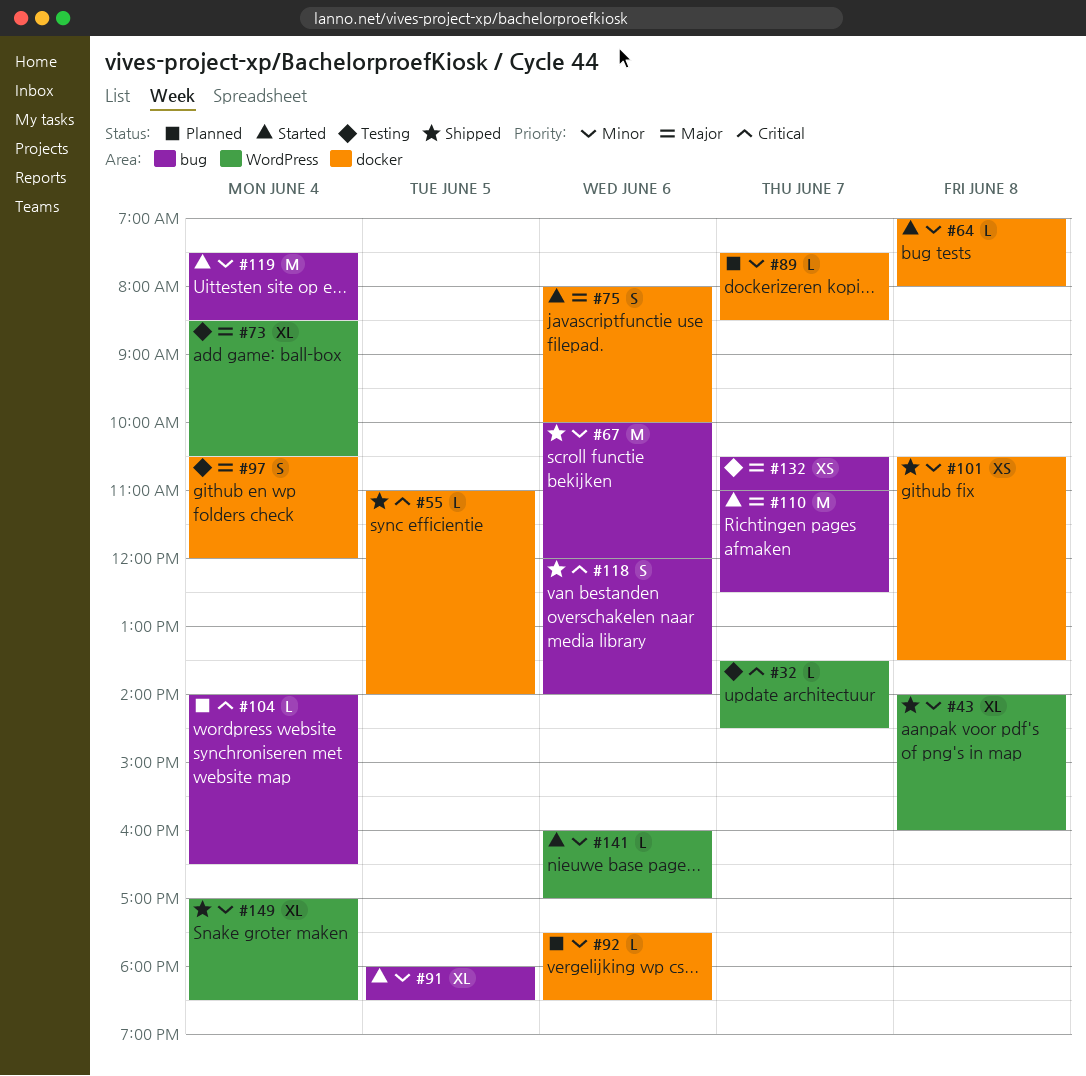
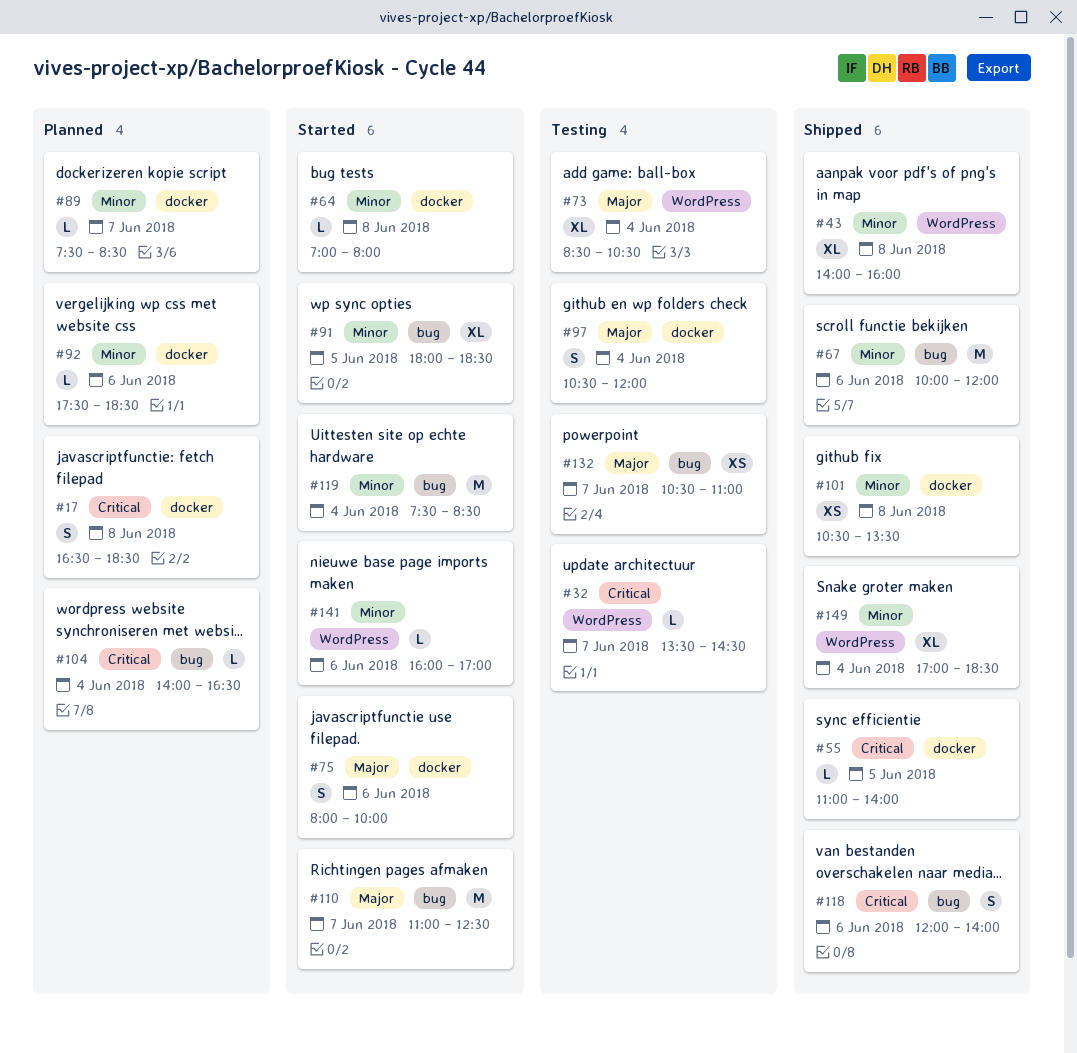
#17: none -> present

